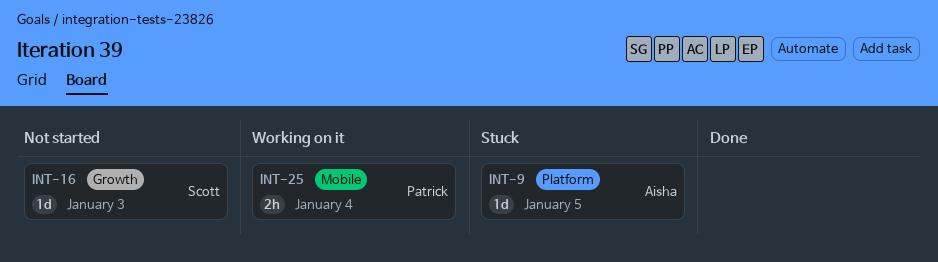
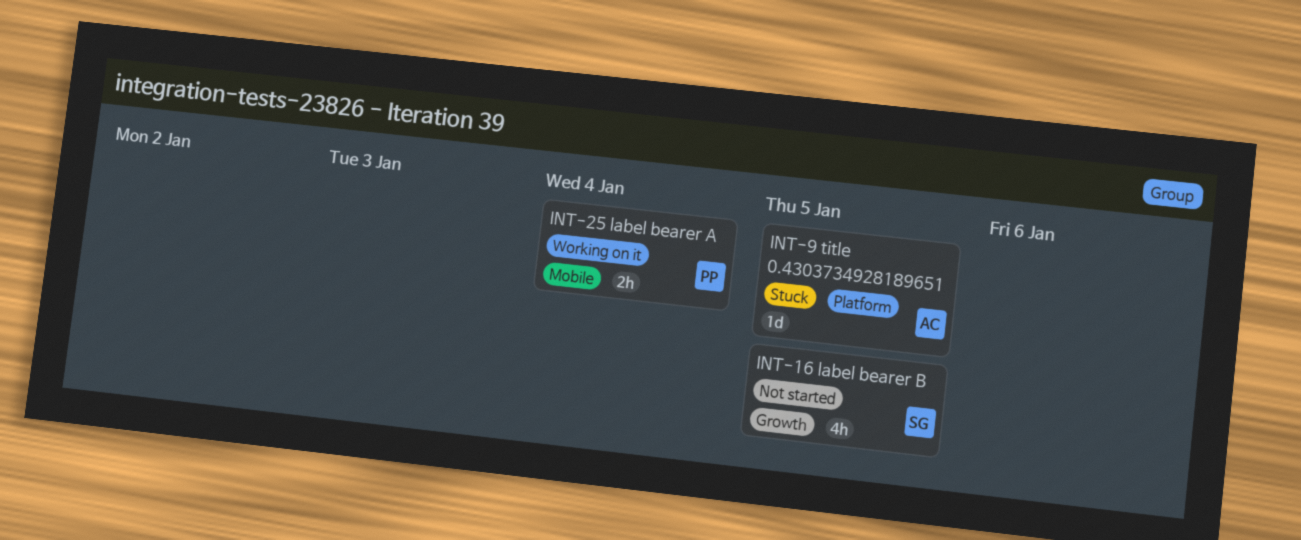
INT-16, estimate: 1d -> 4h
INT-16, due: Jan 3 -> Jan 5

